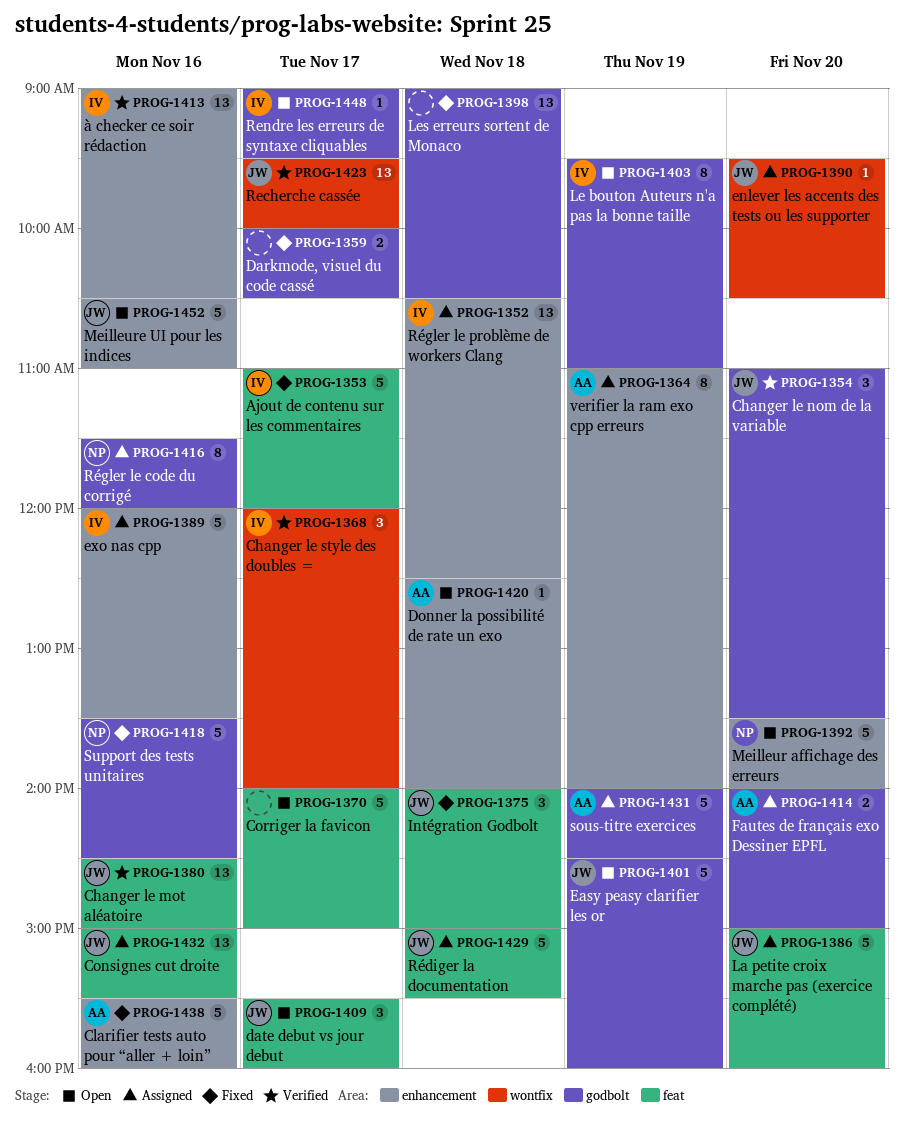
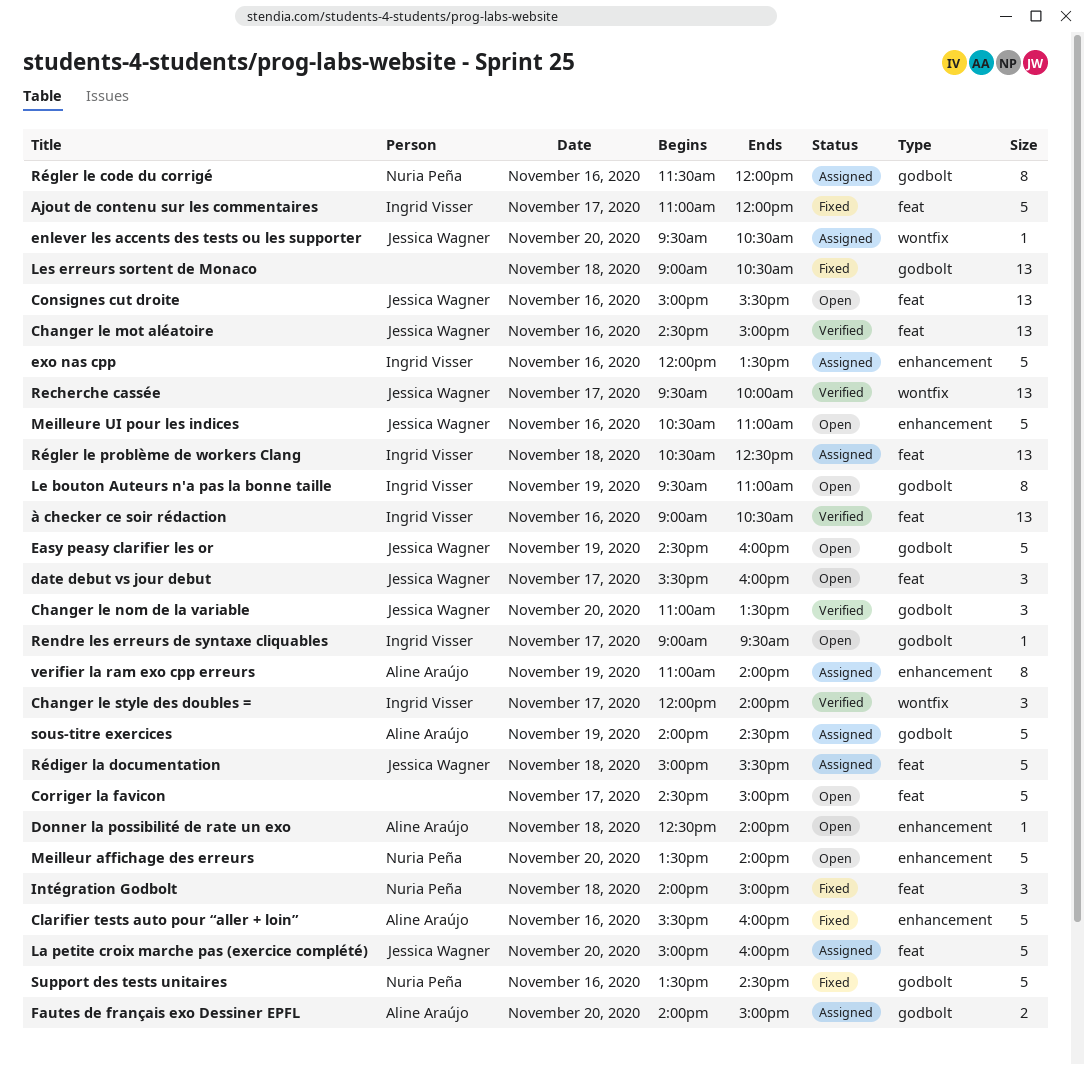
Consignes cut droite, status: Assigned -> Open
Corriger la favicon, begins: 14:00 -> 14:30
Darkmode, visuel du code cassé: present -> none
Intégration Godbolt, owner: Jessica Wagner -> Nuria Peña
Régler le problème de workers Clang, label: enhancement -> feat
à checker ce soir rédaction, label: enhancement -> feat

